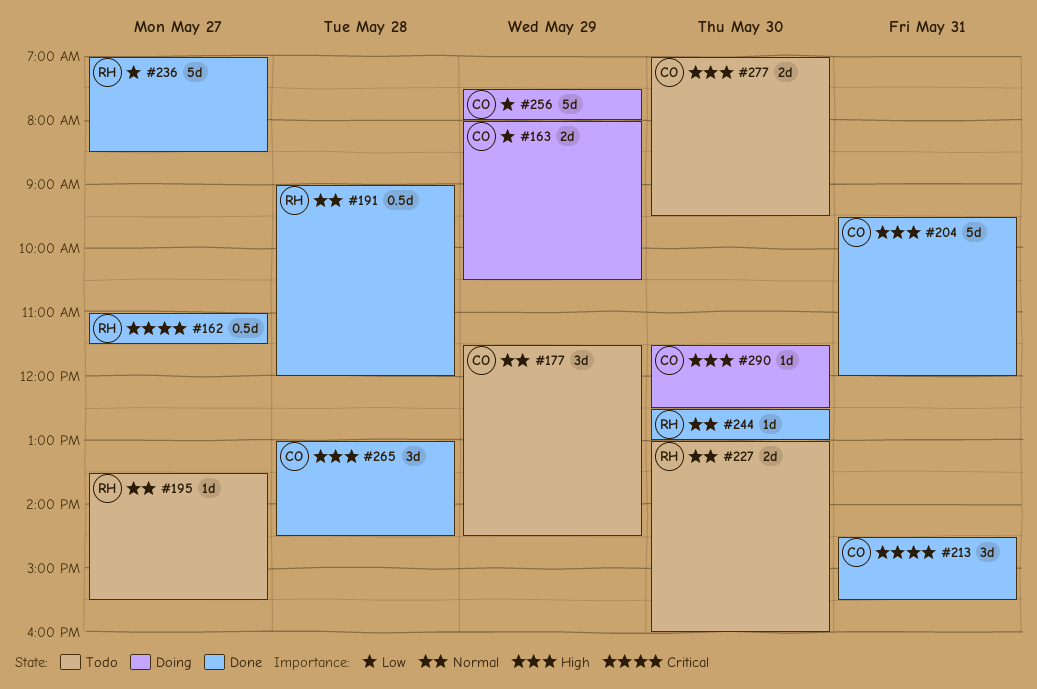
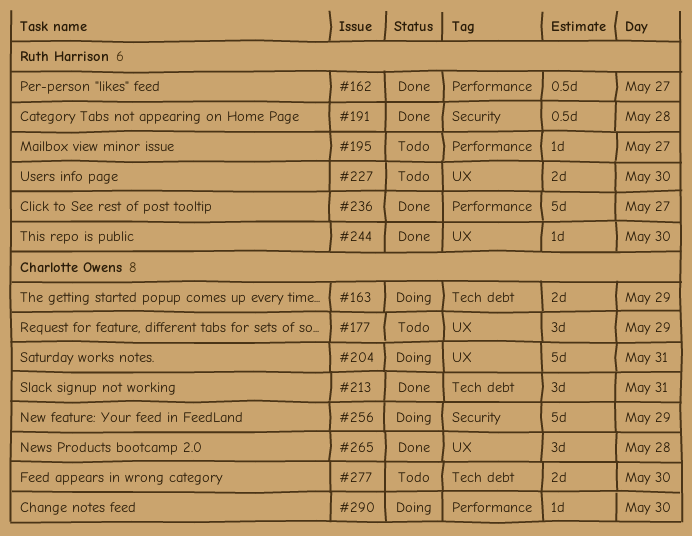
#204, status: Done -> Doing

